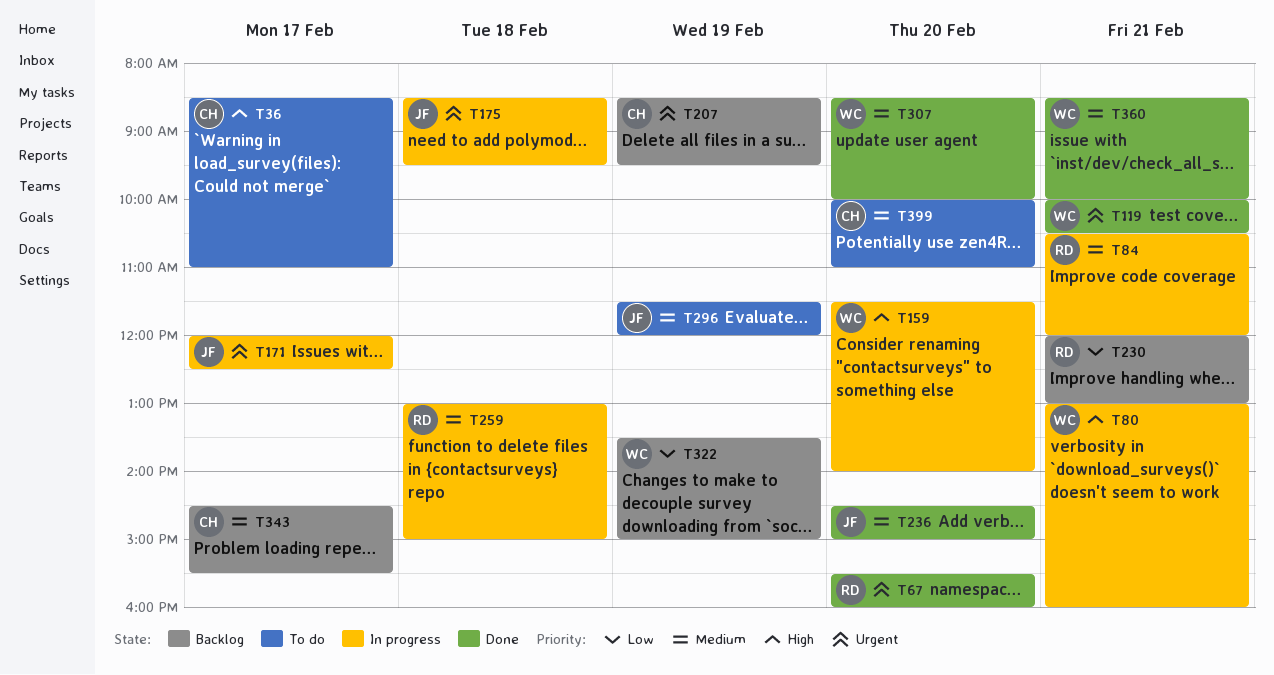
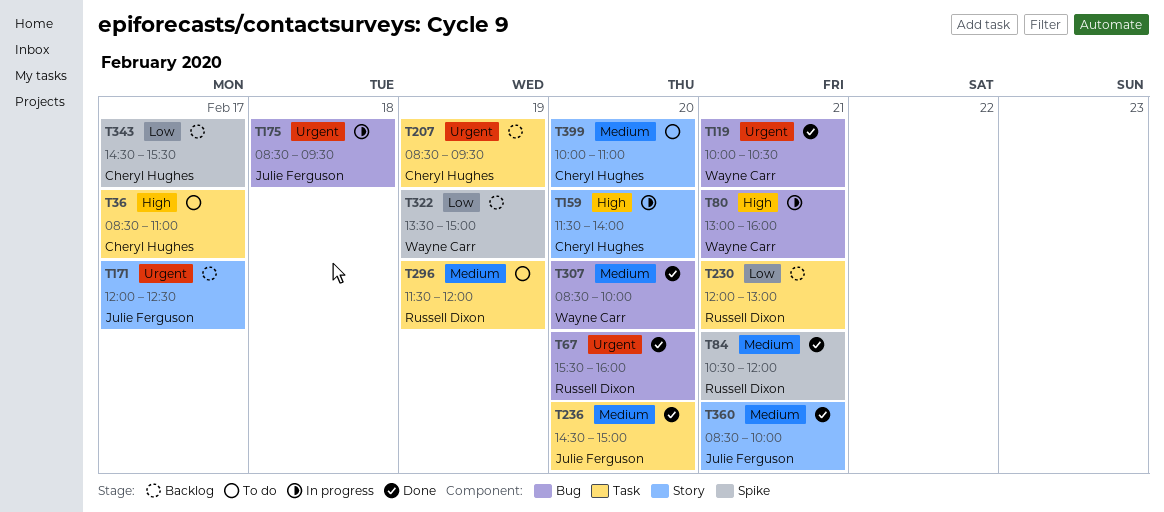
T84, status: In progress -> Done
T159, owner: Wayne Carr -> Cheryl Hughes
T171, status: In progress -> Backlog
T259: present -> none
T296, owner: Julie Ferguson -> Russell Dixon
T343, priority: Medium -> Low
T360, owner: Wayne Carr -> Julie Ferguson

